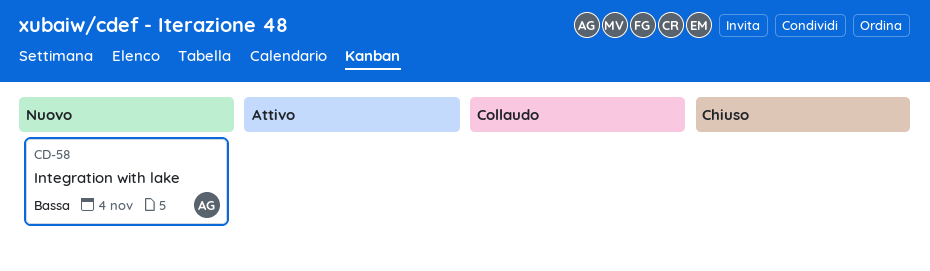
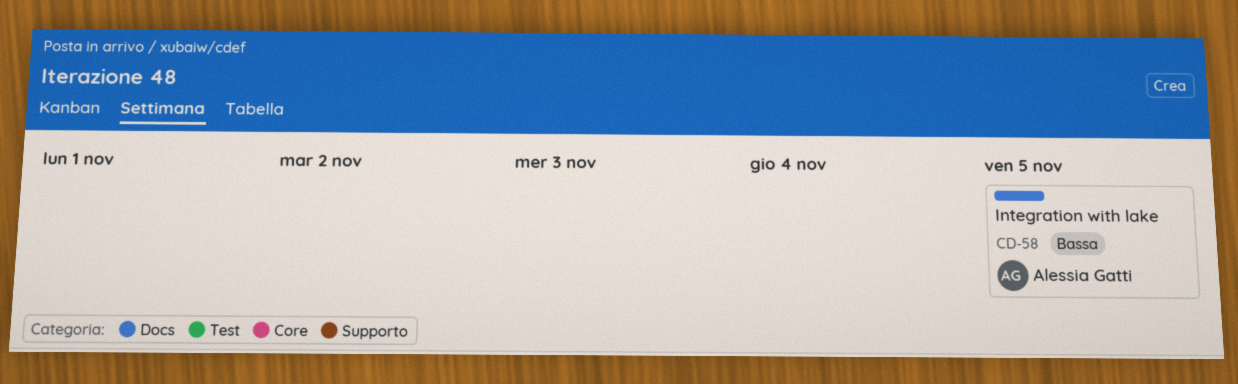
CD-58, due: Nov 4 -> Nov 5

